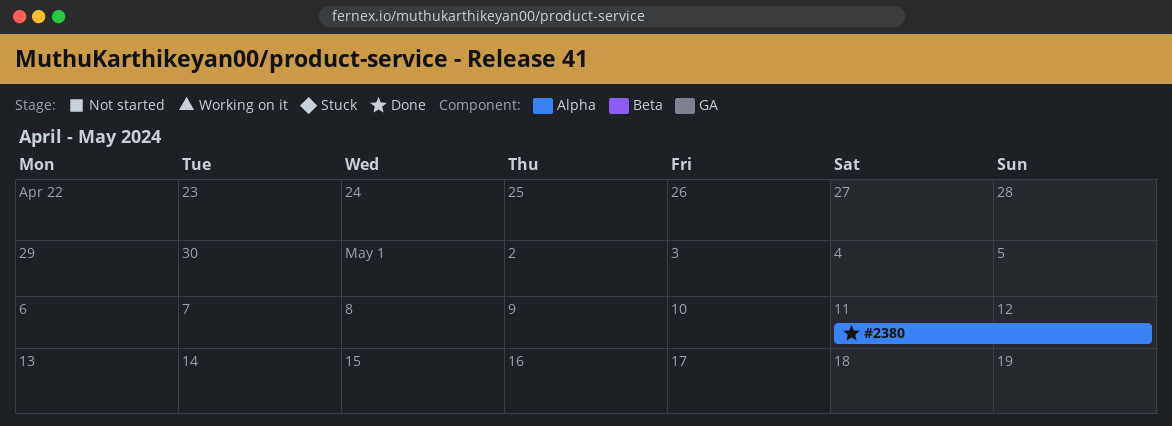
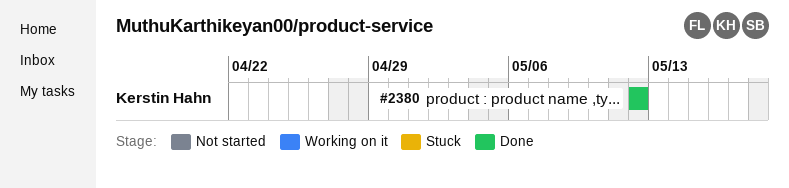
#2380, start: May 11 -> May 12

